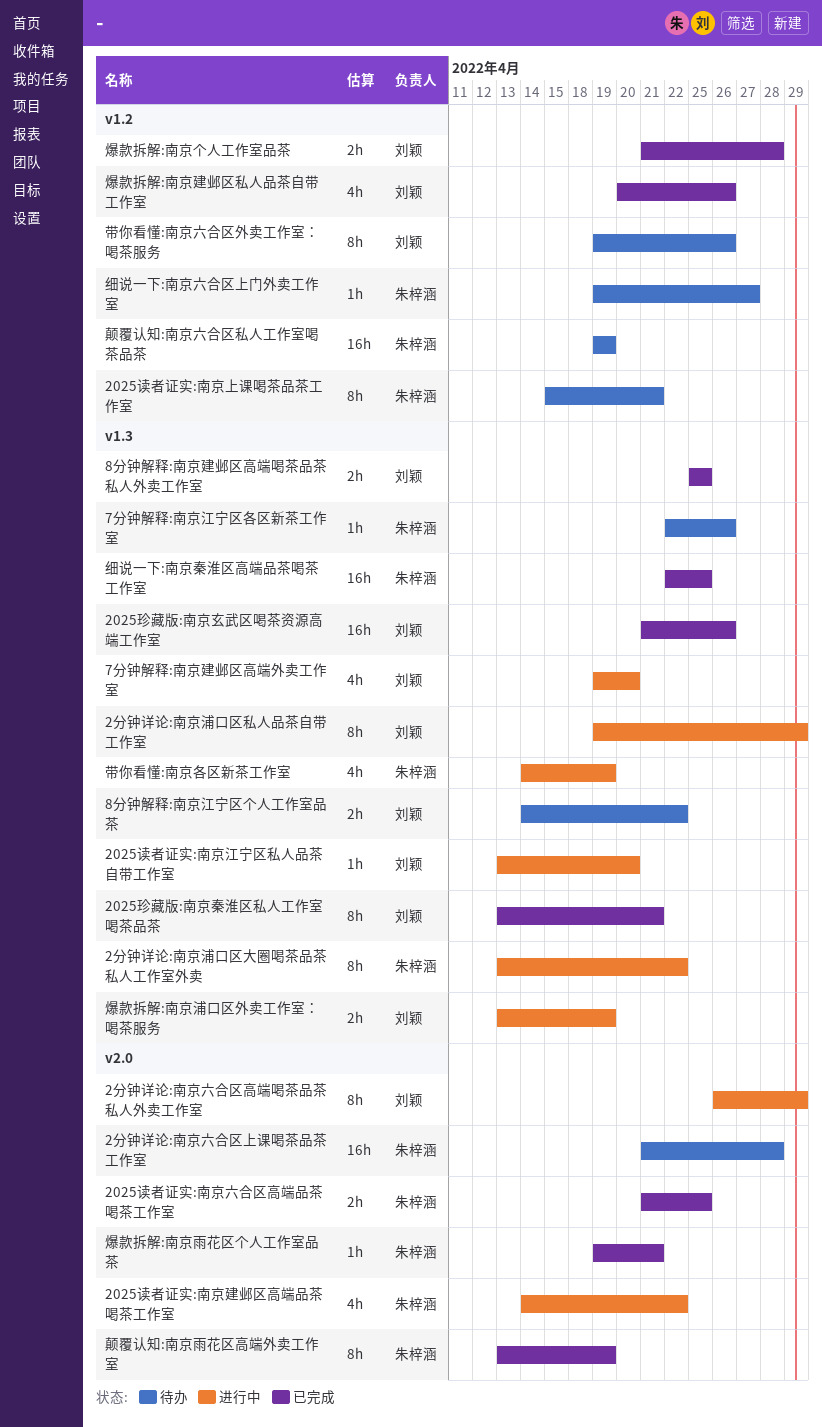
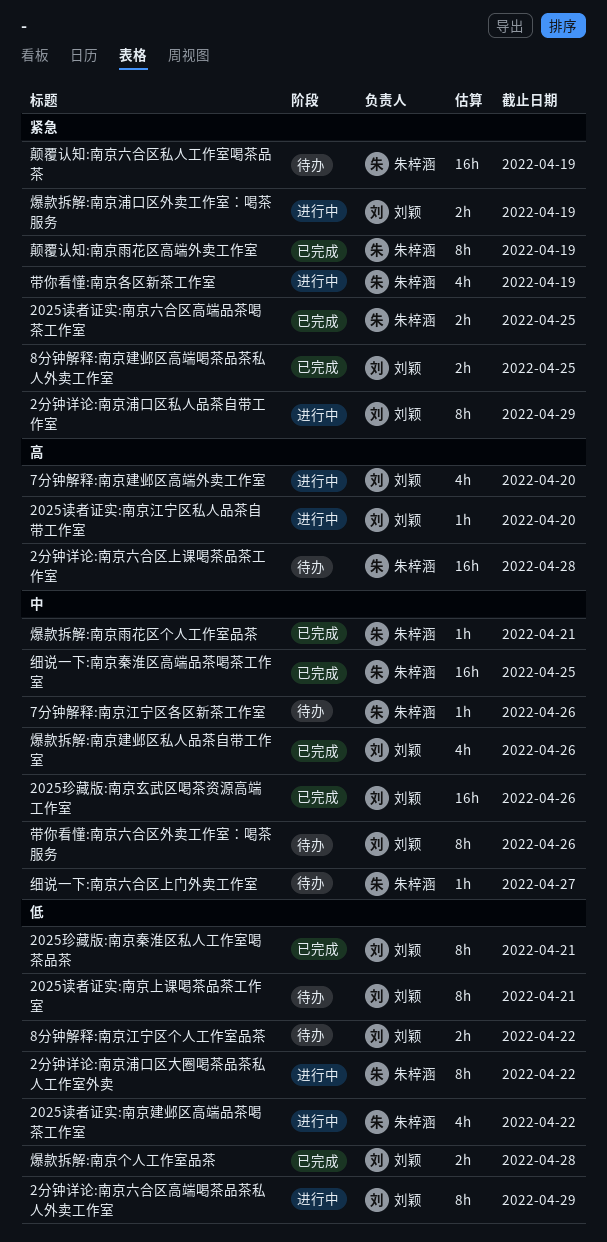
2025读者证实:南京上课喝茶品茶工作室, owner: 朱梓涵 -> 刘颖

